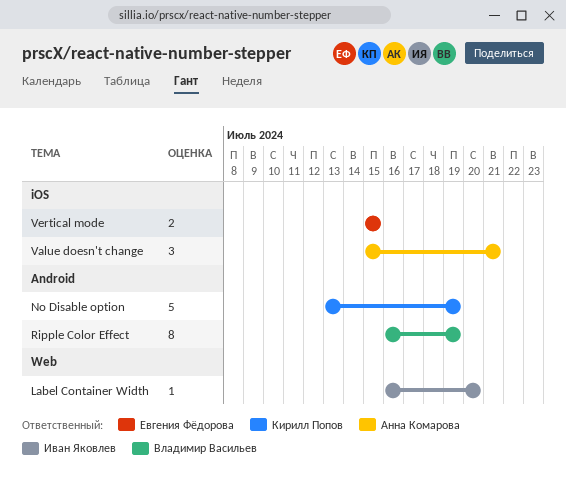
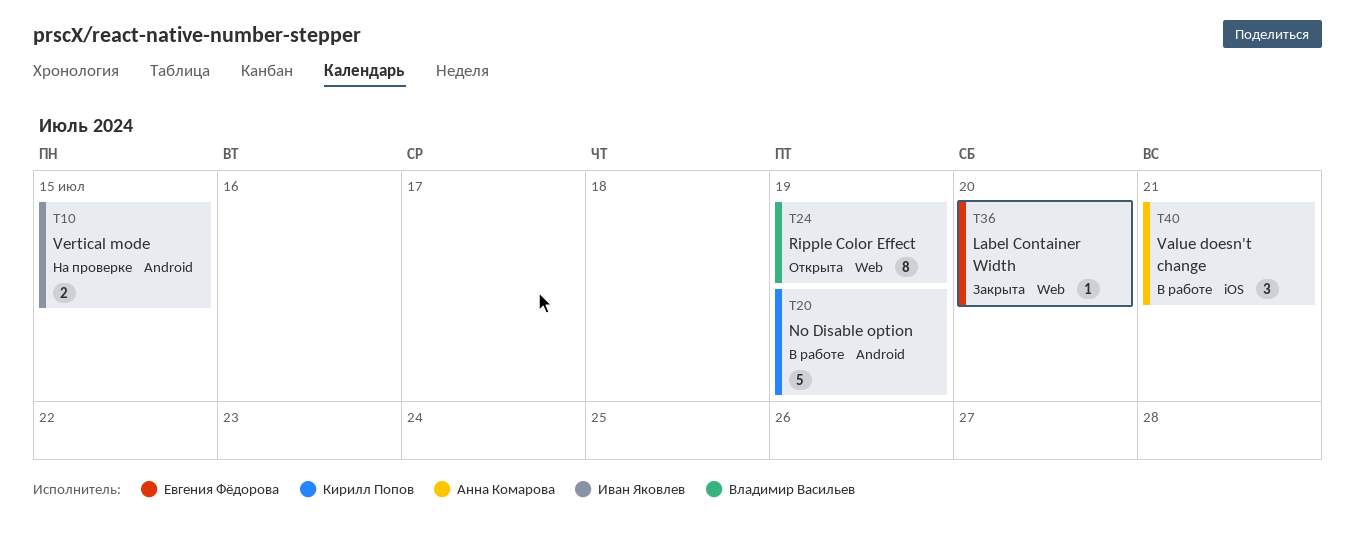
Label Container Width, owner: Иван Яковлев -> Евгения Фёдорова
Ripple Color Effect, label: Android -> Web
Vertical mode, owner: Евгения Фёдорова -> Иван Яковлев
Vertical mode, label: iOS -> Android

